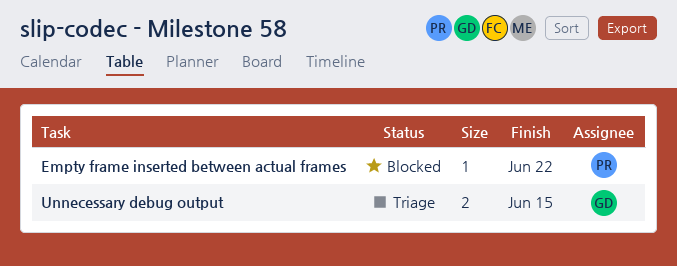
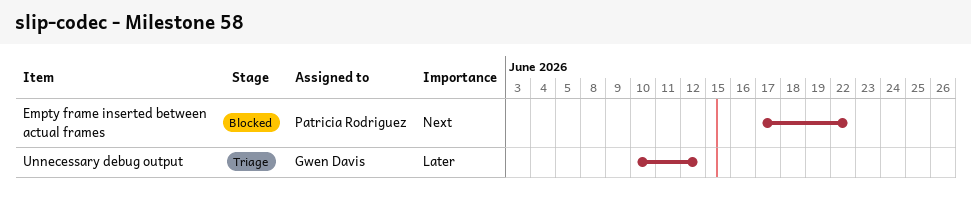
Unnecessary debug output, due: Jun 15 -> Jun 12

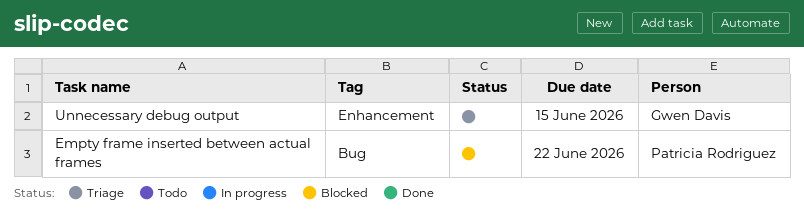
Unnecessary debug output, due: Jun 12 -> Jun 15

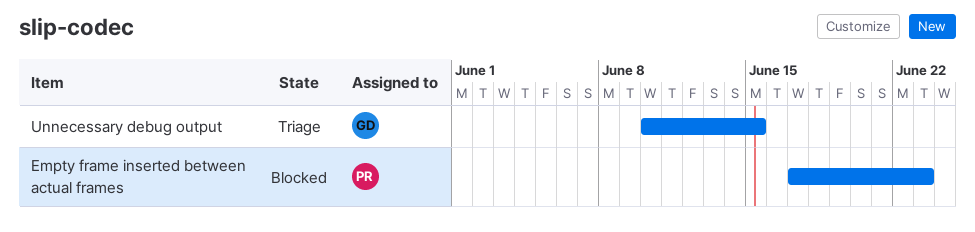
Empty frame inserted between actual frames, due: Jun 22 -> Jun 23

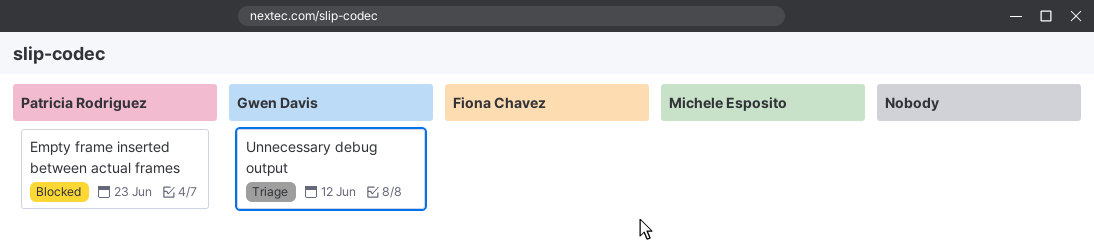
Unnecessary debug output, due: Jun 15 -> Jun 12

